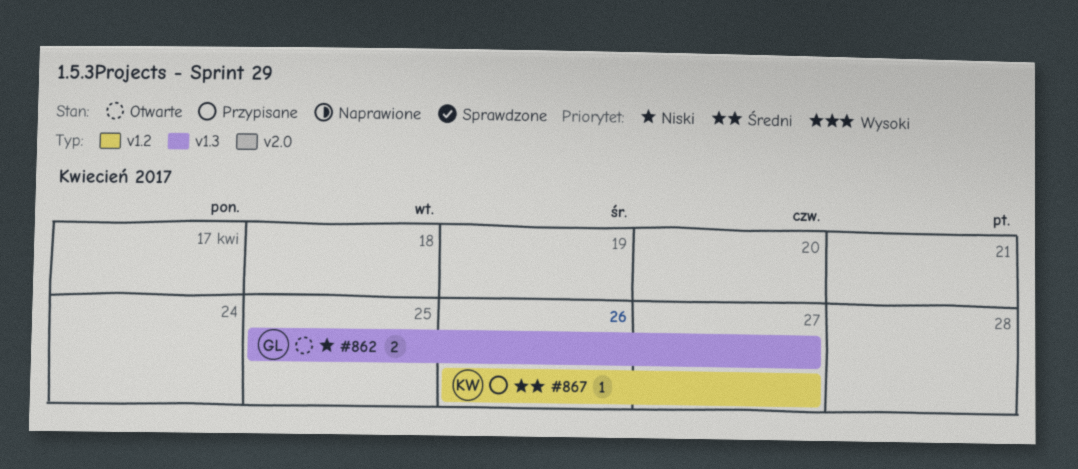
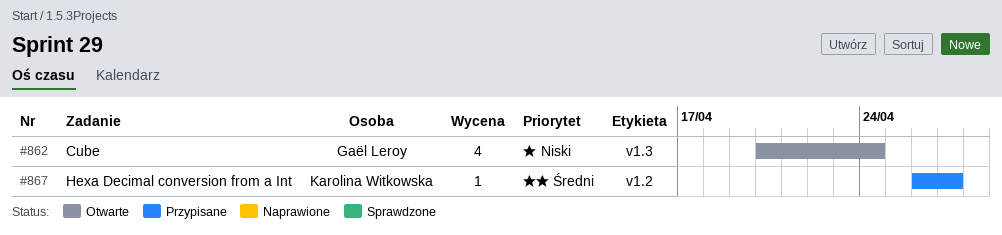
#862, estimate: 2 -> 4
#862, start: Apr 25 -> Apr 20
#862, due: Apr 27 -> Apr 24

